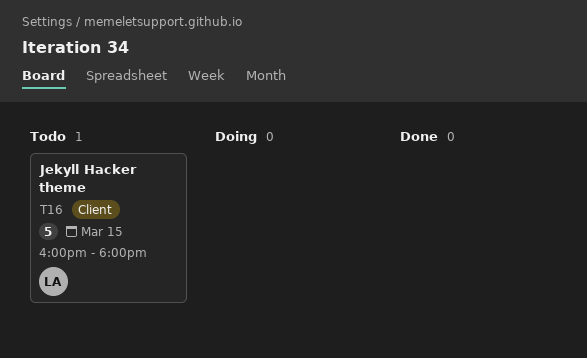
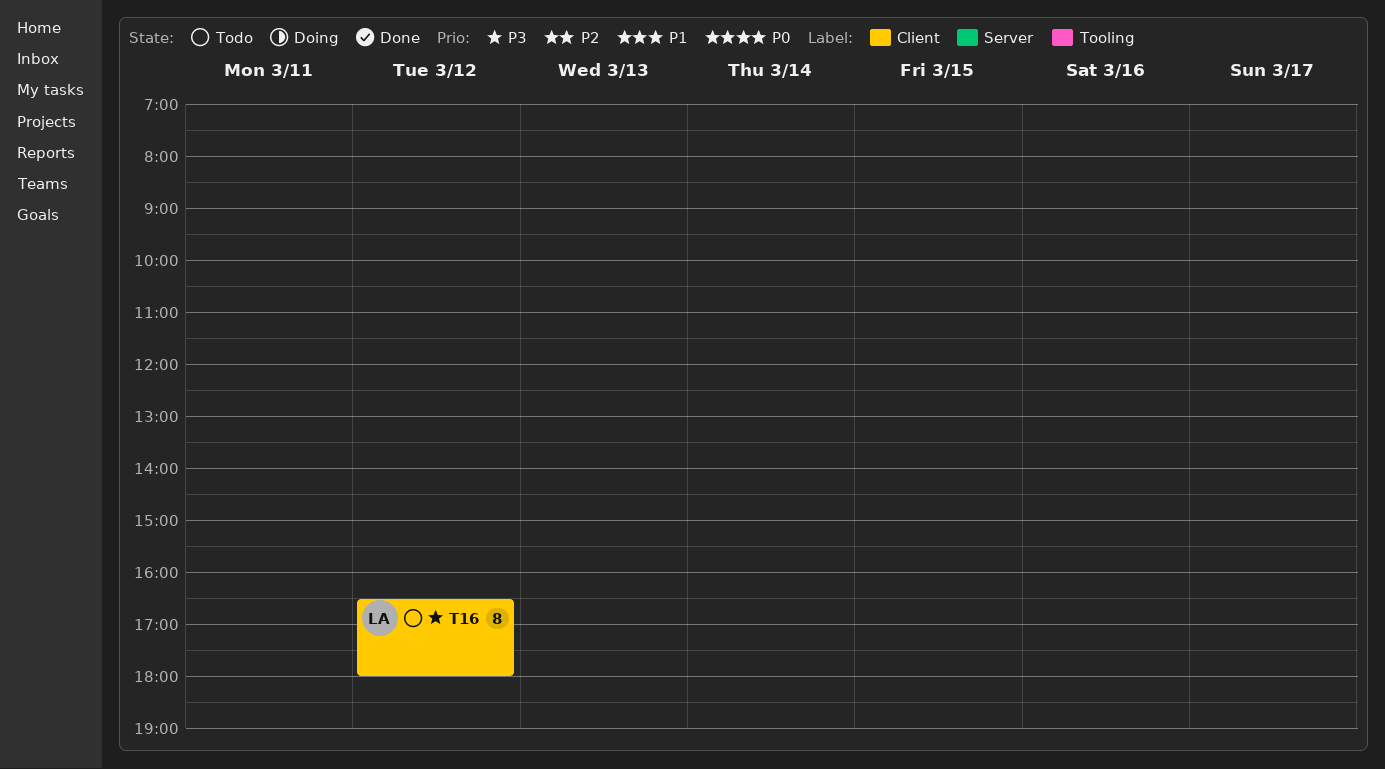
T16, estimate: 5 -> 8
T16, day: Mar 15 -> Mar 12
T16, begins: 16:00 -> 16:30

